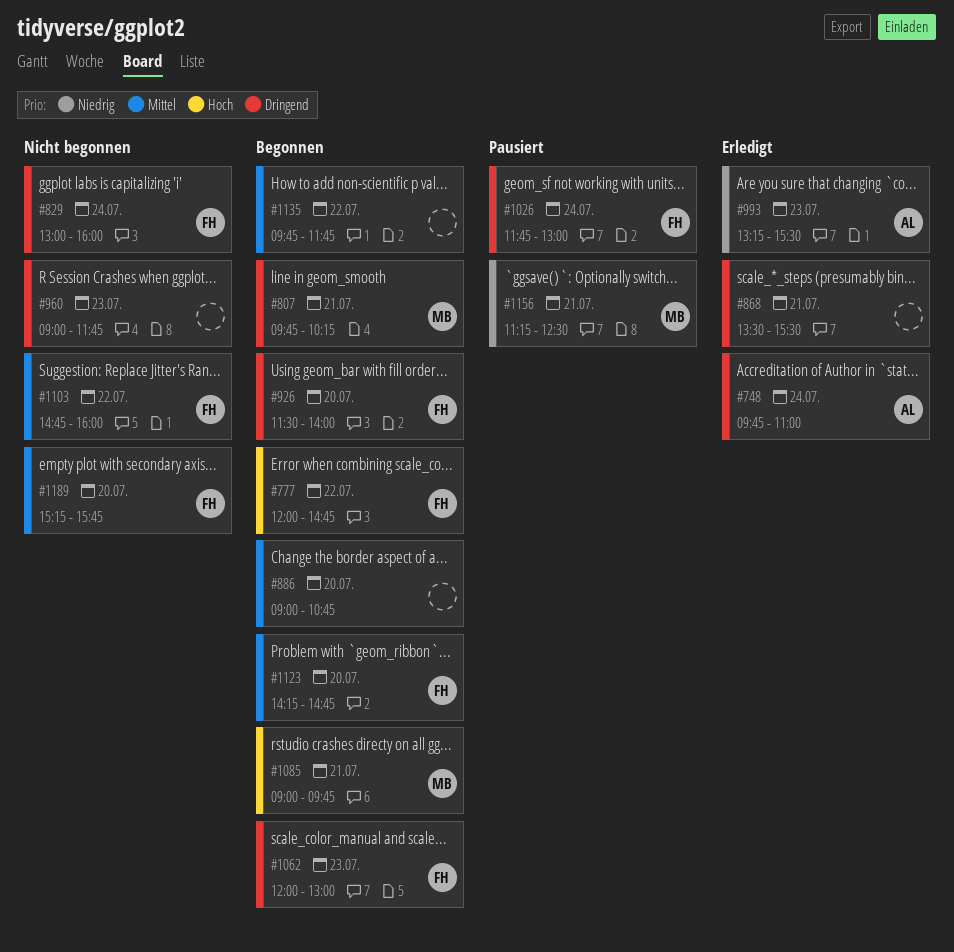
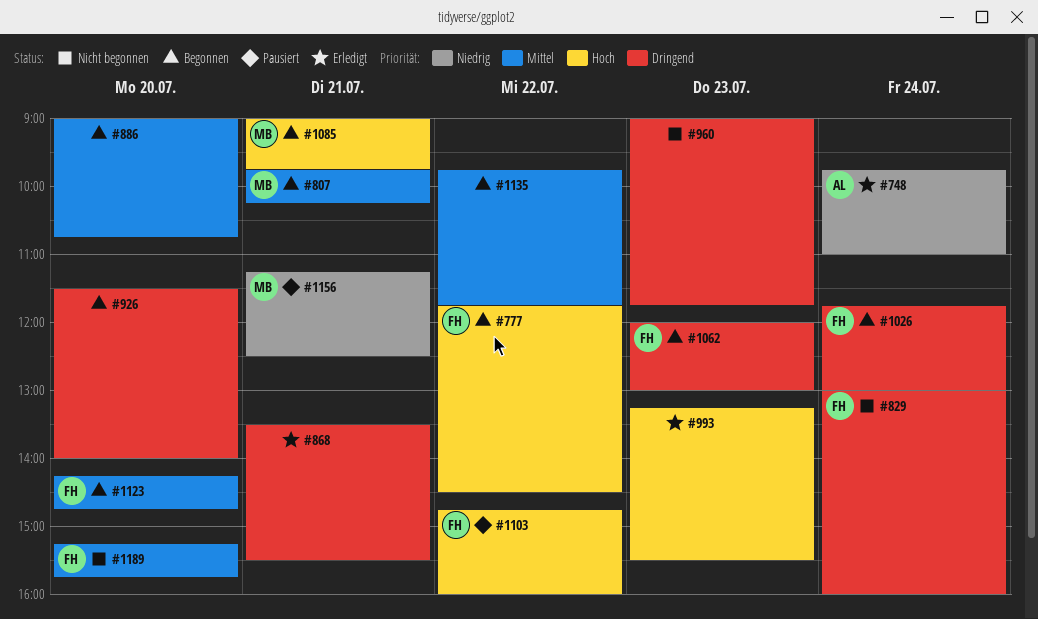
#748, priority: Dringend -> Niedrig
#777, begins: 12:00 -> 11:45
#777, ends: 14:45 -> 14:30
#807, priority: Dringend -> Mittel
#926, owner: FH -> none
#993, owner: AL -> none
#993, priority: Niedrig -> Hoch
#1026, status: Pausiert -> Begonnen
#1103, status: Nicht begonnen -> Pausiert
#1103, priority: Mittel -> Hoch

